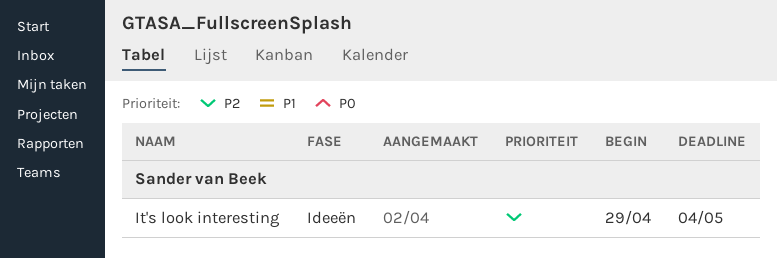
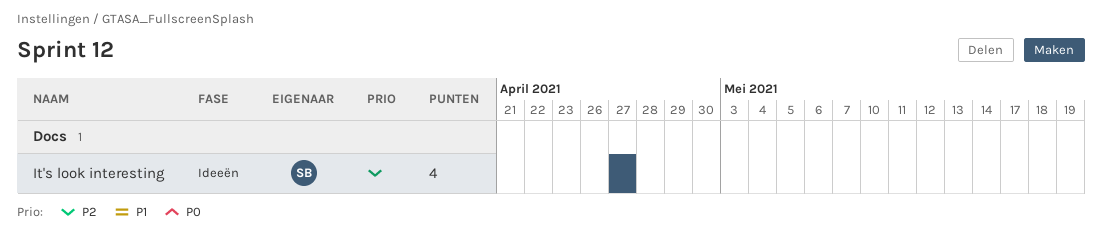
It's look interesting, start: Apr 29 -> Apr 27
It's look interesting, due: May 4 -> Apr 27

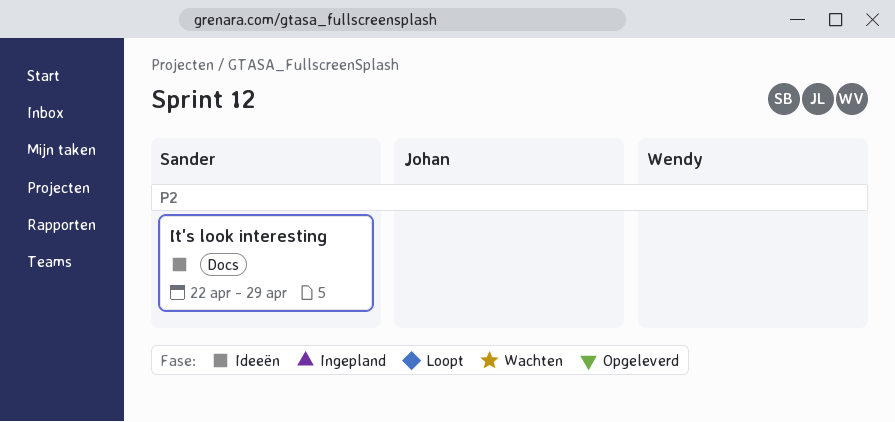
It's look interesting, start: Apr 27 -> Apr 22
It's look interesting, due: Apr 27 -> Apr 29

